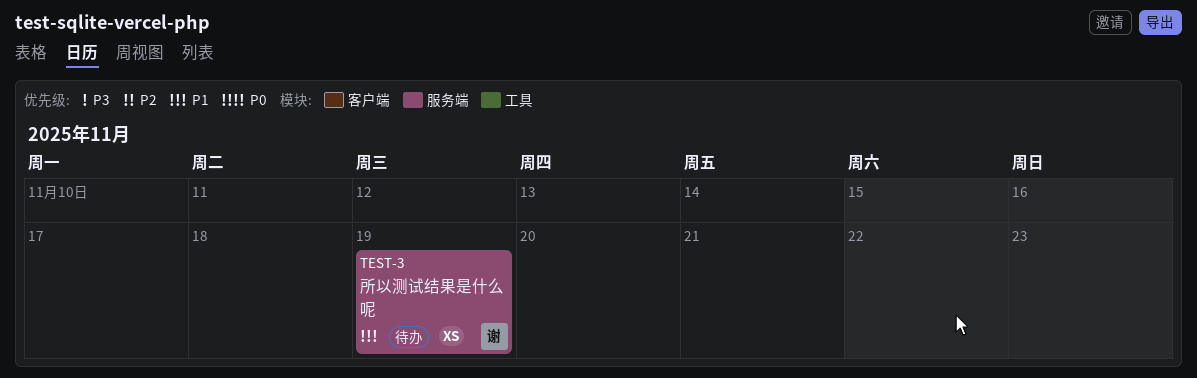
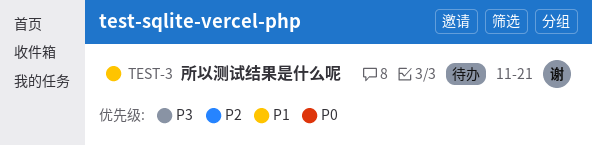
TEST-3, due: Nov 19 -> Nov 21

